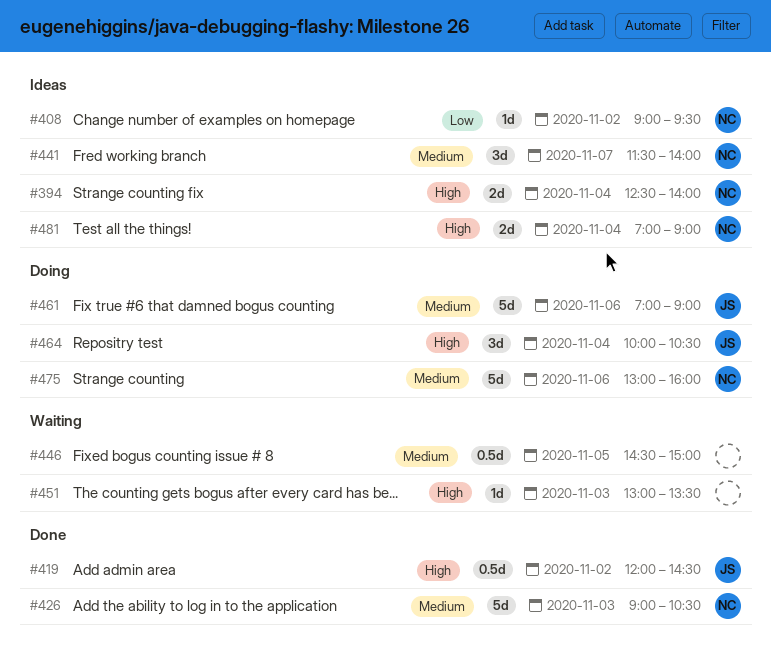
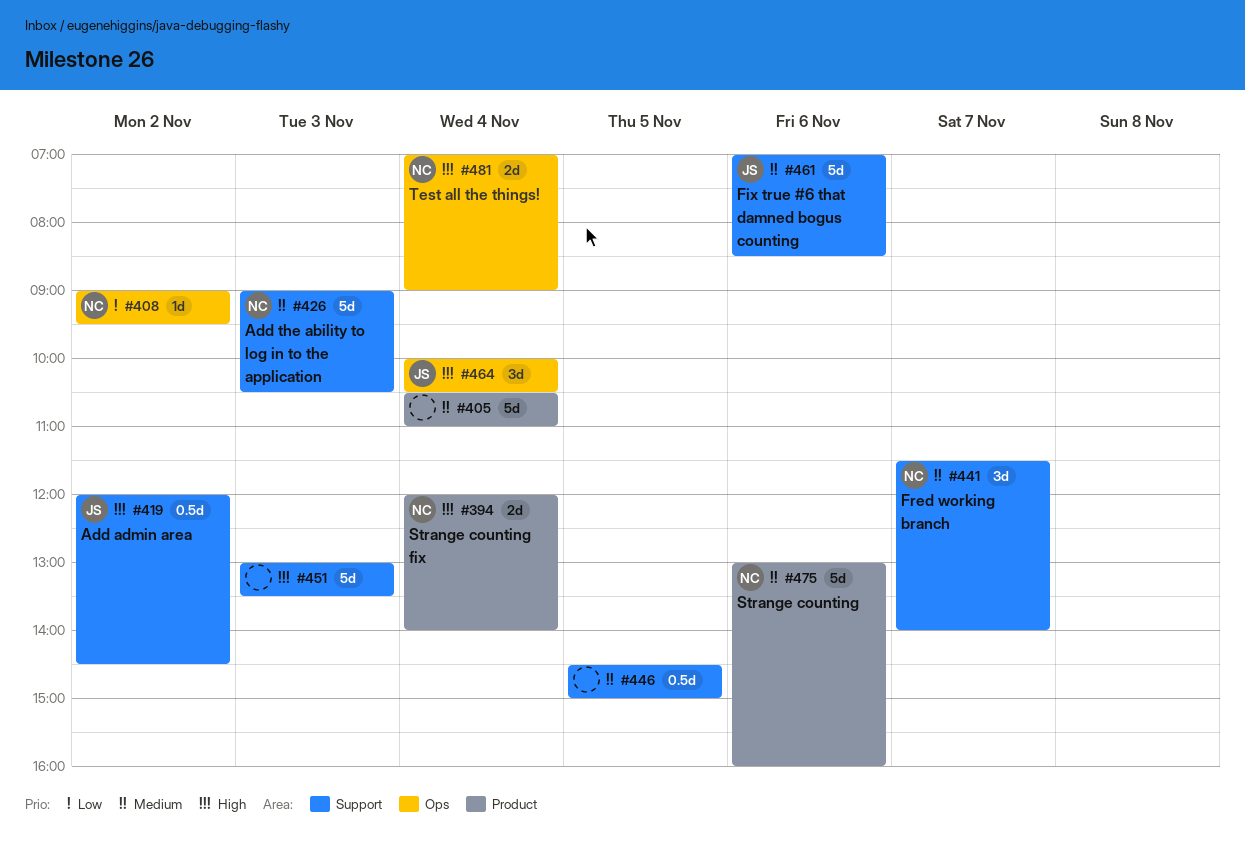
#394, begins: 12:30 -> 12:00
#405: none -> present
#451, estimate: 1d -> 5d
#461, ends: 09:00 -> 08:30

